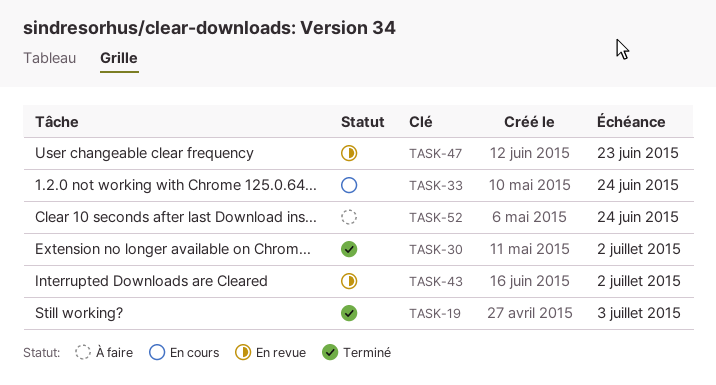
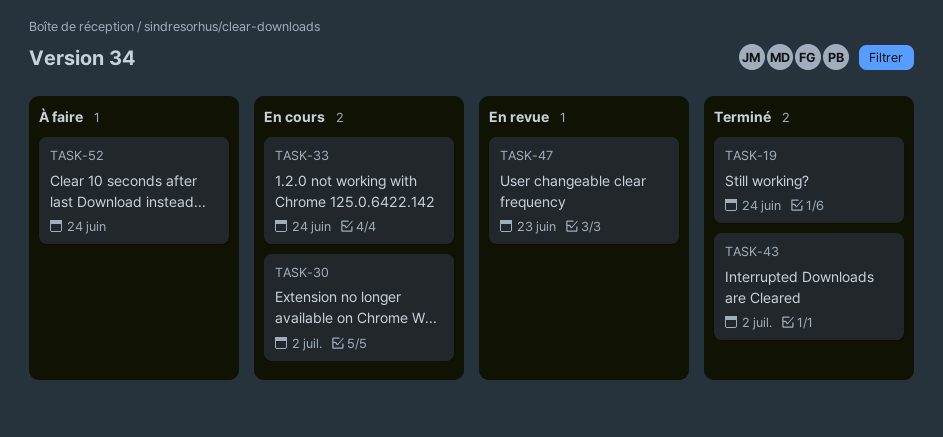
TASK-19, due: Jul 3 -> Jun 24
TASK-30, status: Terminé -> En cours
TASK-43, status: En revue -> Terminé

